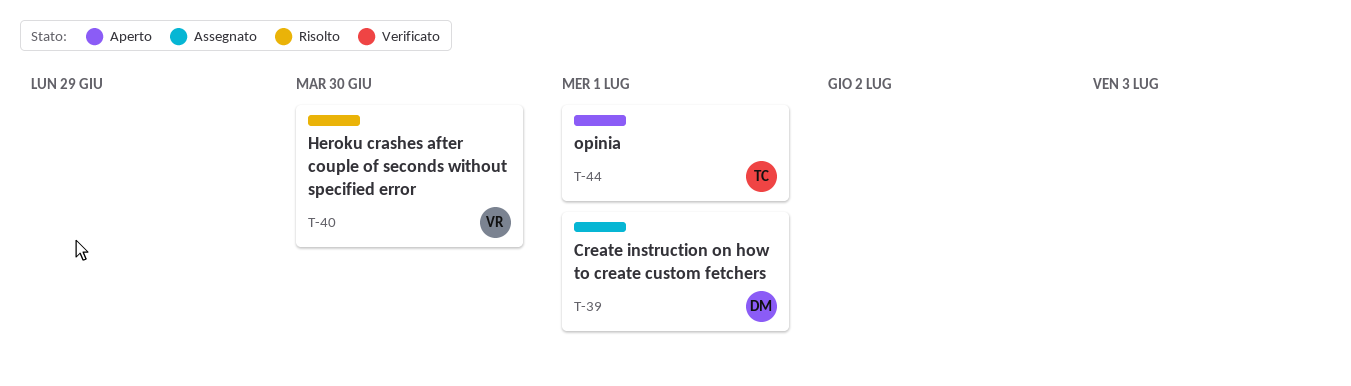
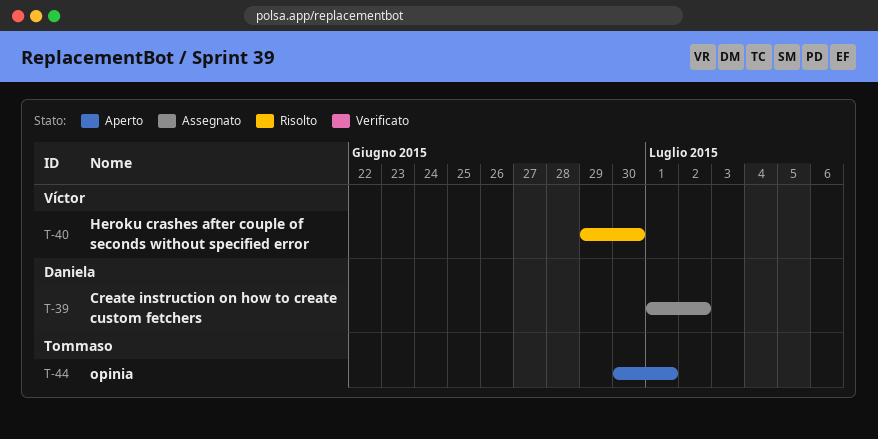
T-39, due: Jul 1 -> Jul 2

